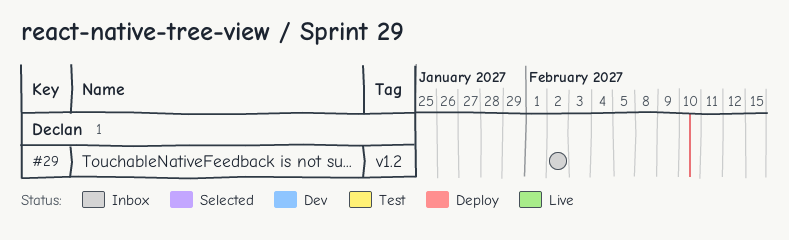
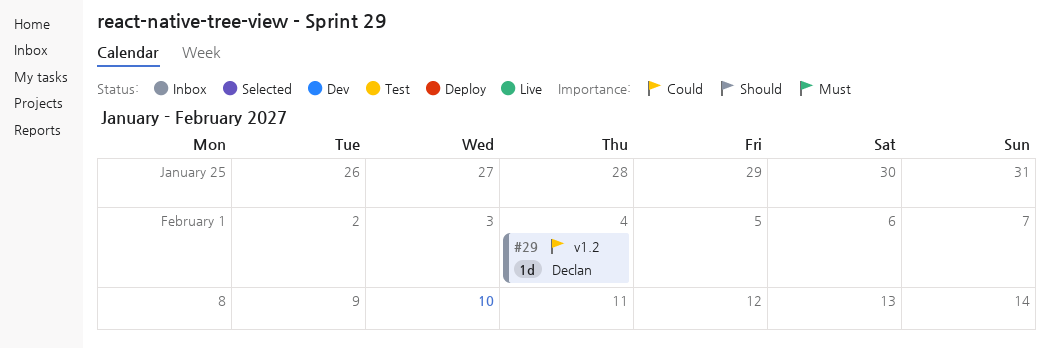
#29, due: Feb 2 -> Feb 4

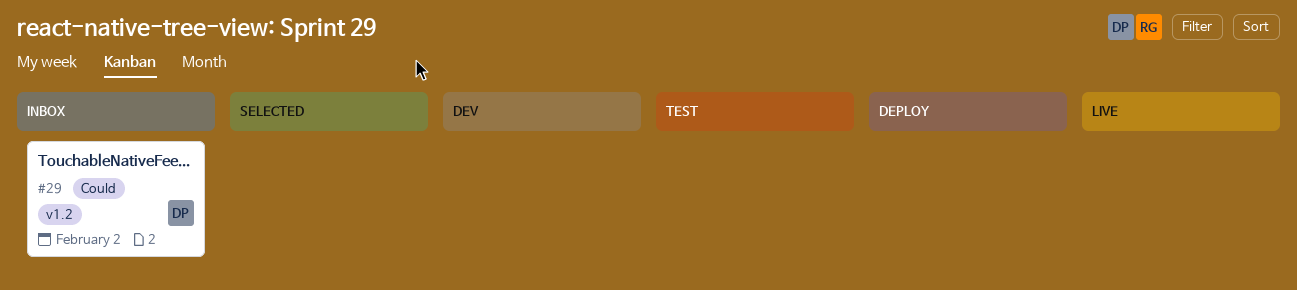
#29, due: Feb 4 -> Feb 2

